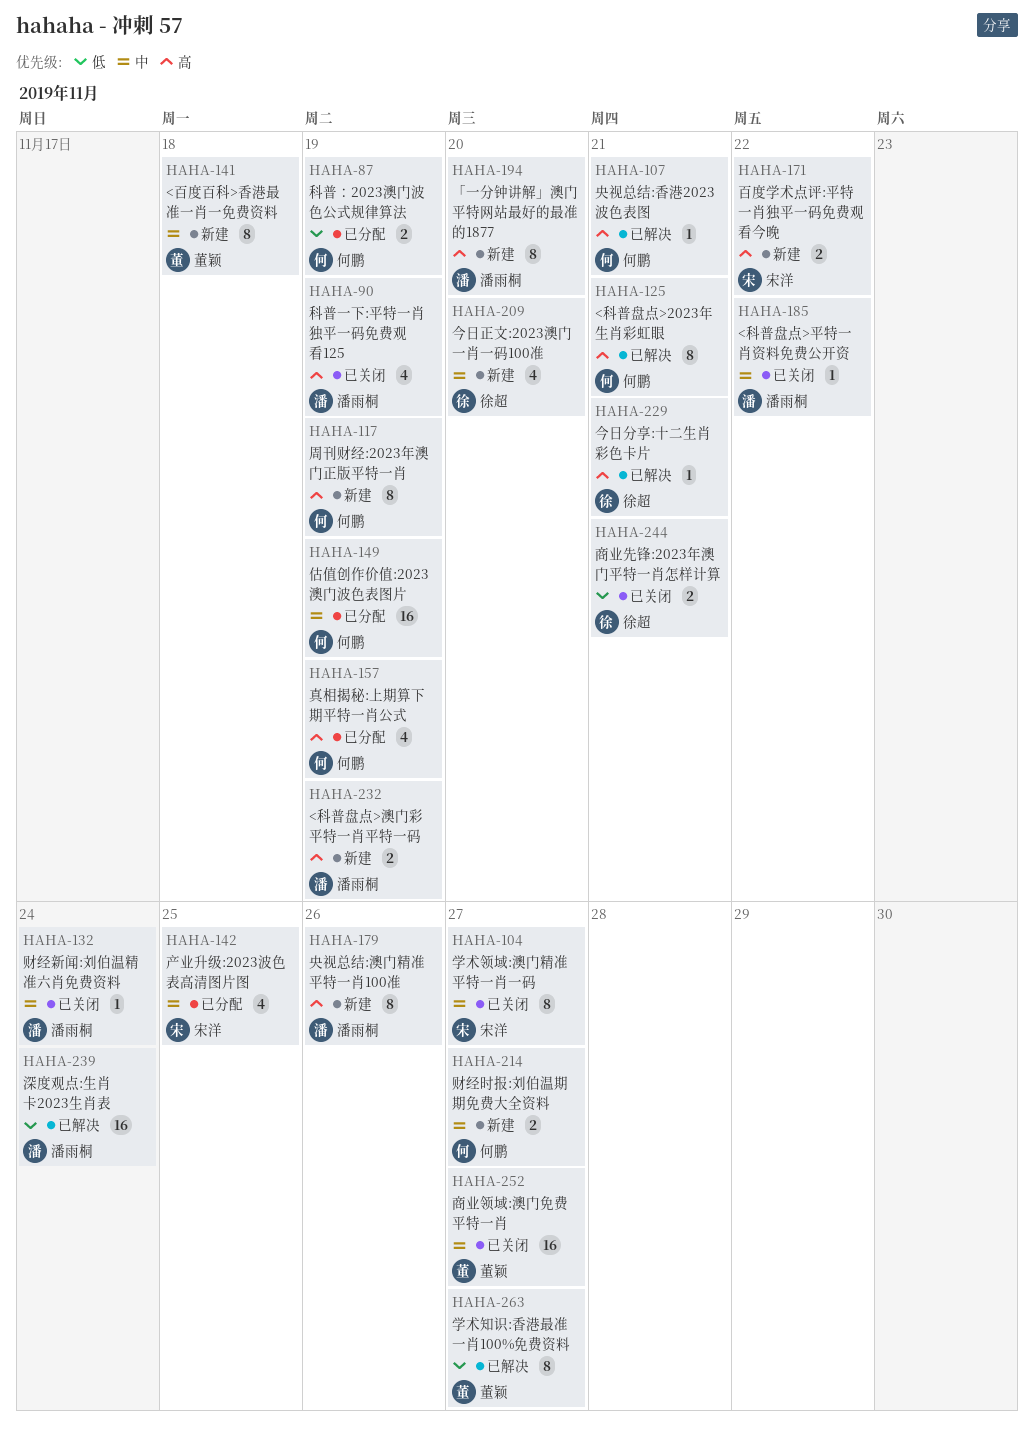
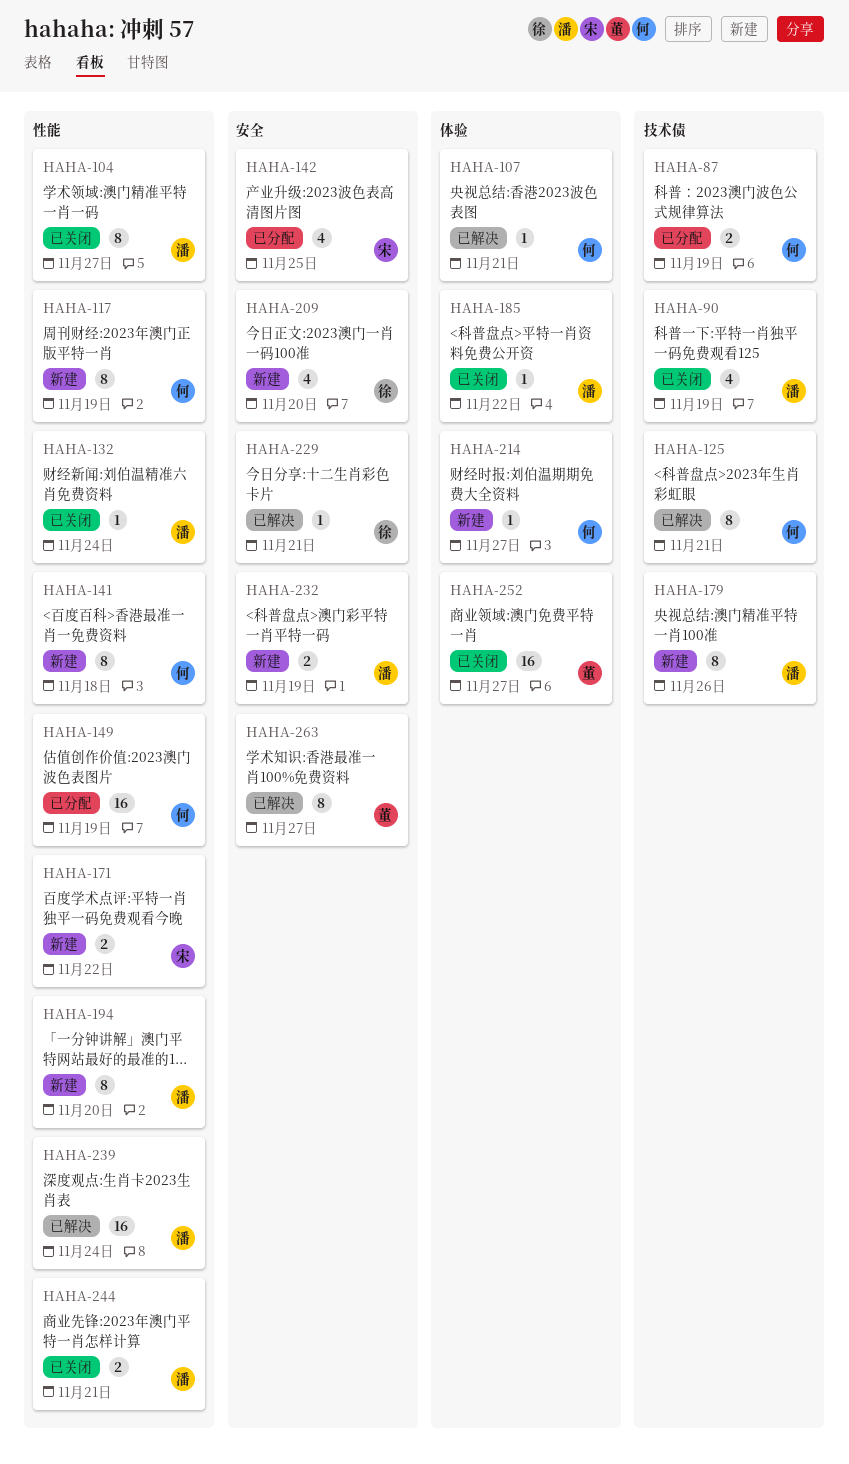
HAHA-104, owner: 宋洋 -> 潘雨桐
HAHA-141, owner: 董颖 -> 何鹏
HAHA-157: present -> none
HAHA-214, estimate: 2 -> 1
HAHA-244, owner: 徐超 -> 潘雨桐

